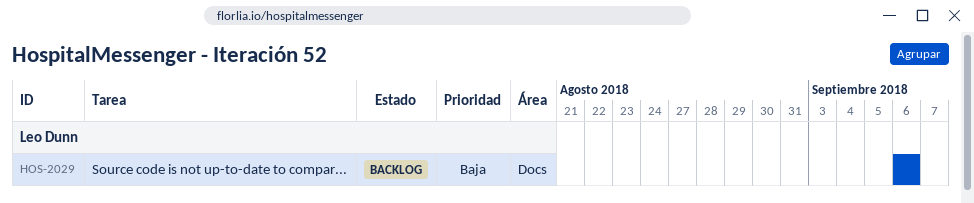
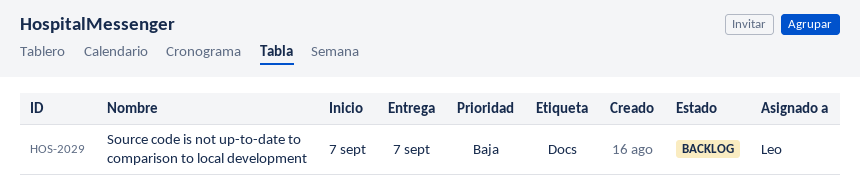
HOS-2029, start: Sep 6 -> Sep 7
HOS-2029, due: Sep 6 -> Sep 7

